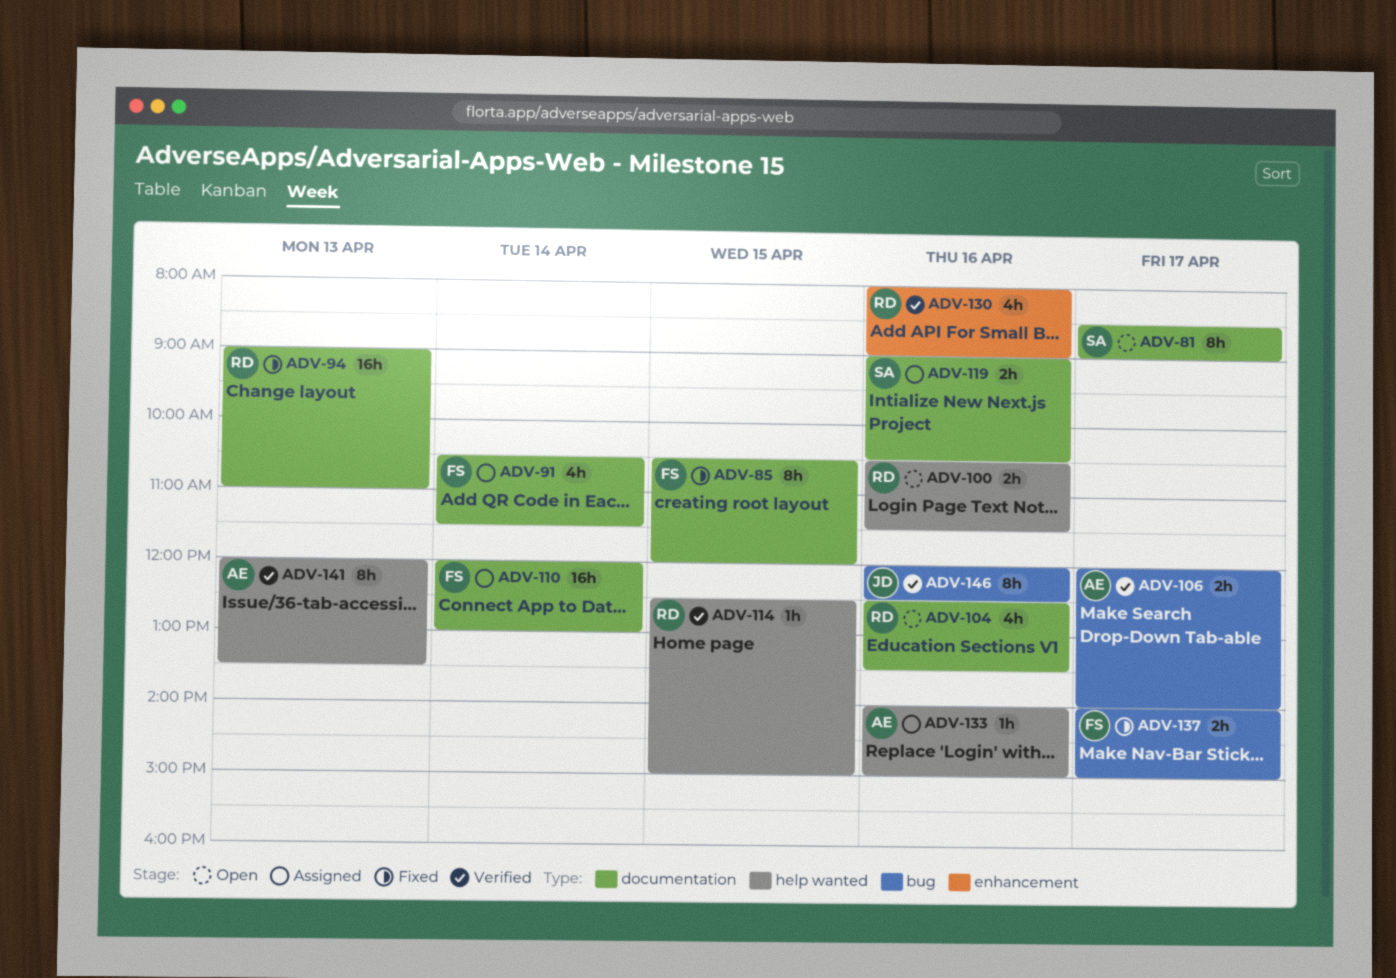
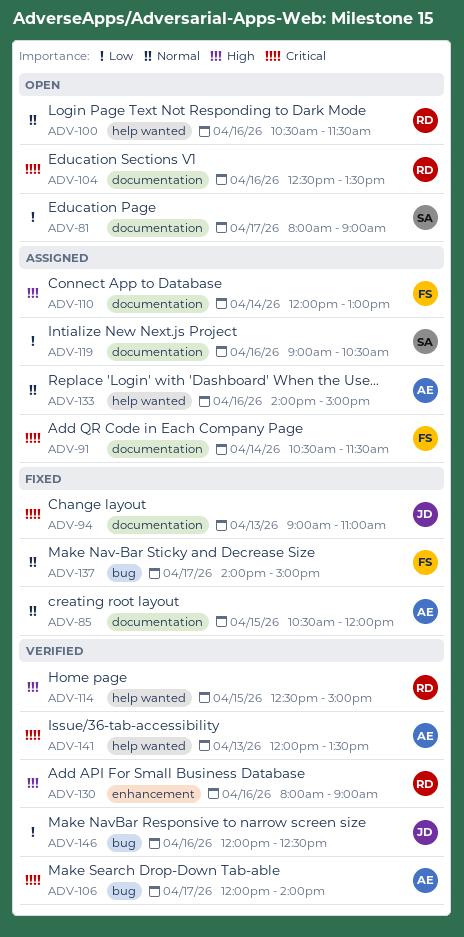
ADV-81, begins: 08:30 -> 08:00
ADV-85, owner: FS -> AE
ADV-94, owner: RD -> JD

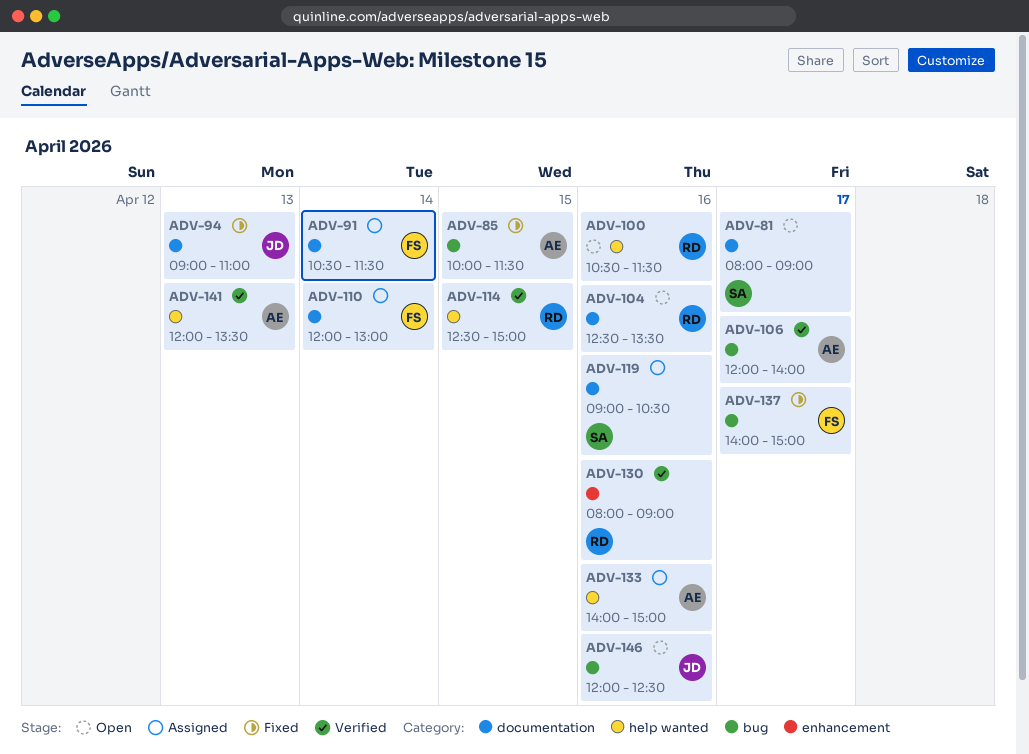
ADV-85, label: documentation -> bug
ADV-85, begins: 10:30 -> 10:00
ADV-85, ends: 12:00 -> 11:30
ADV-146, status: Verified -> Open

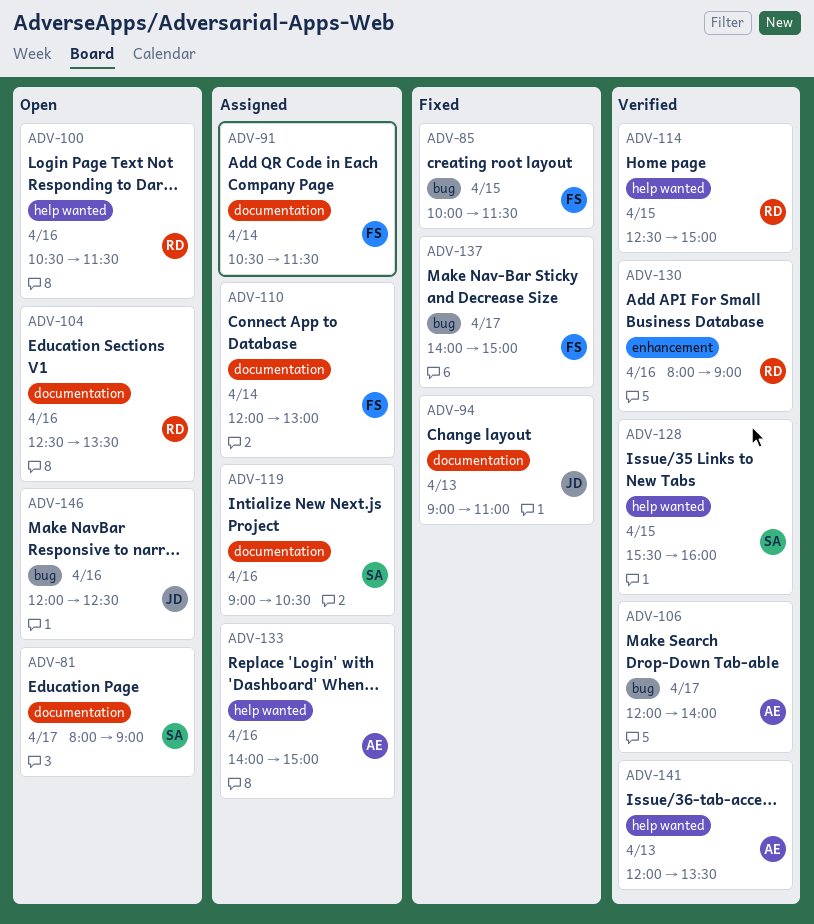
ADV-85, owner: AE -> FS
ADV-128: none -> present

